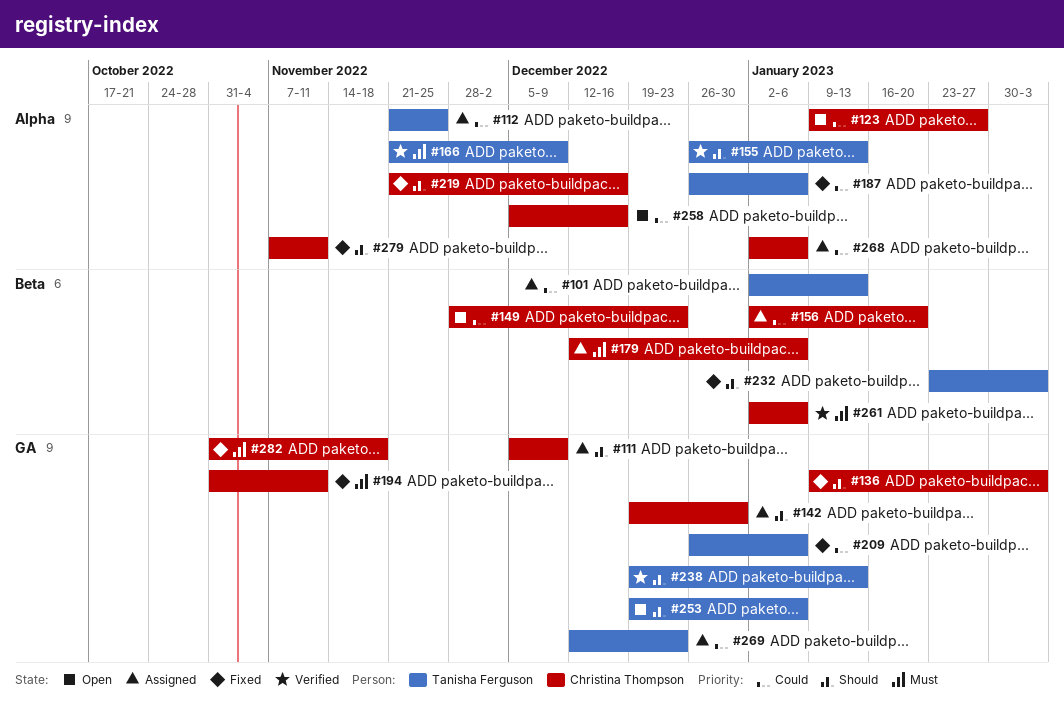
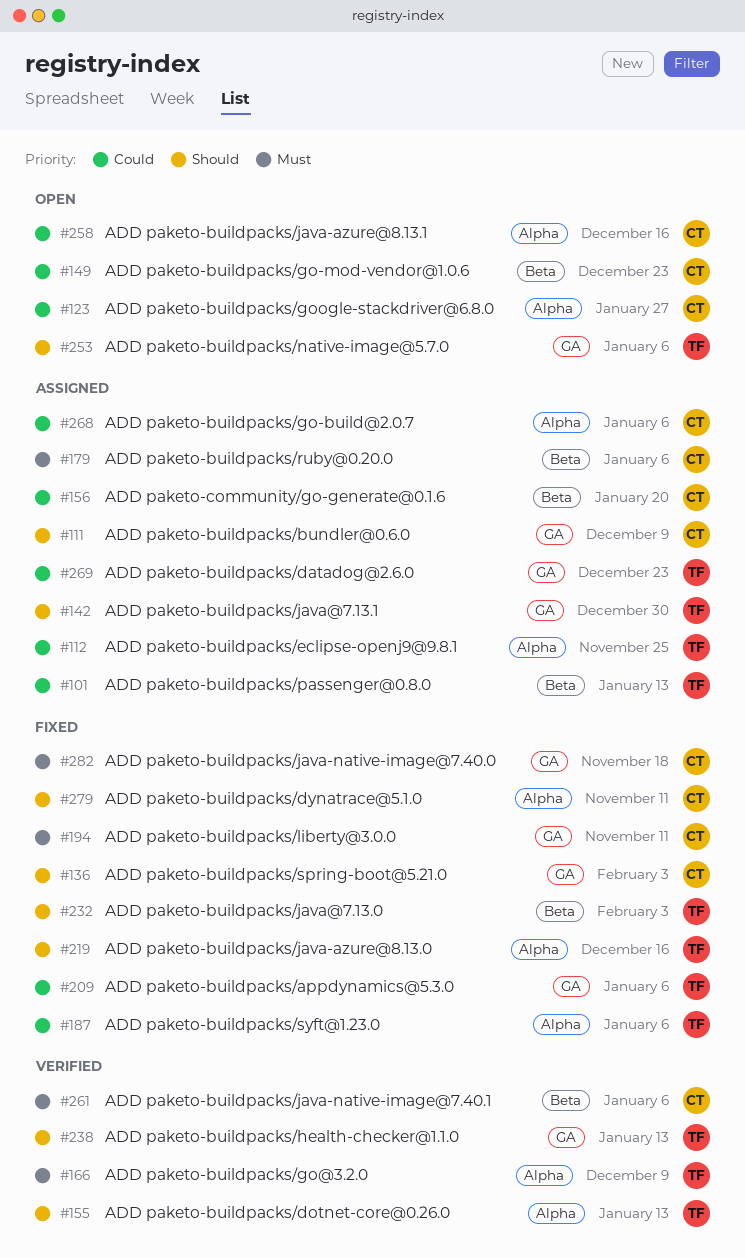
#142, owner: Christina Thompson -> Tanisha Ferguson
#219, owner: Christina Thompson -> Tanisha Ferguson

